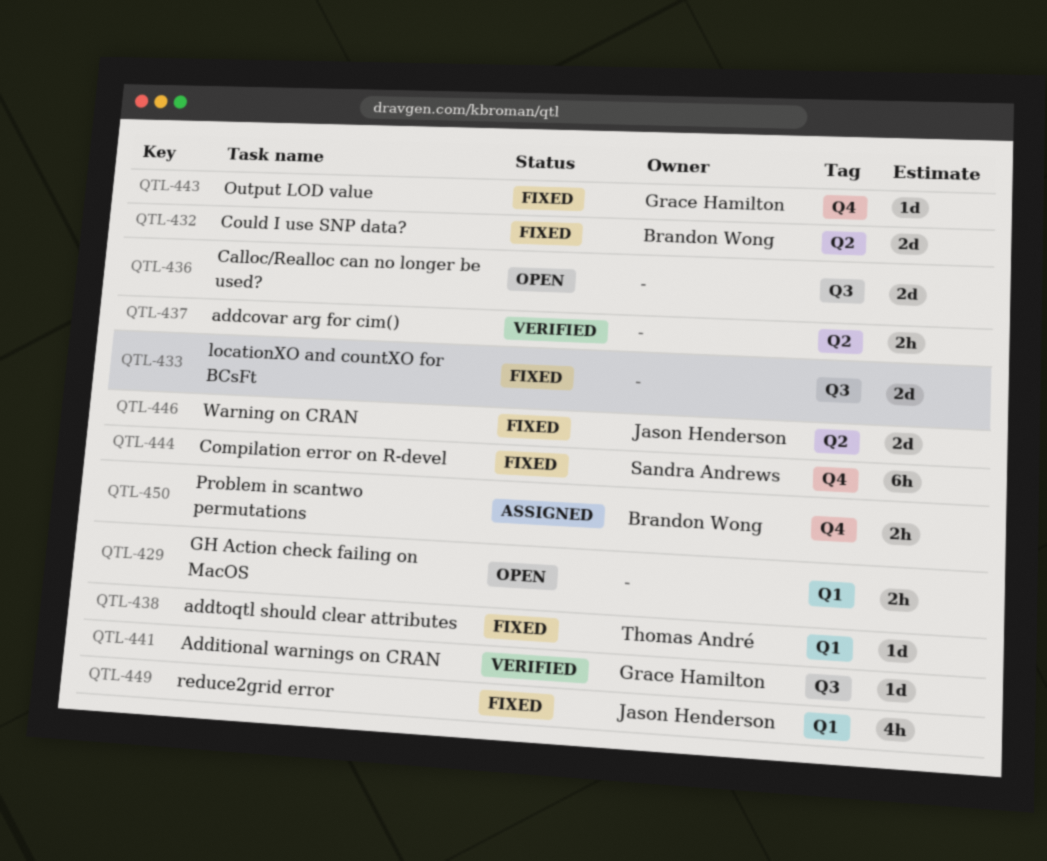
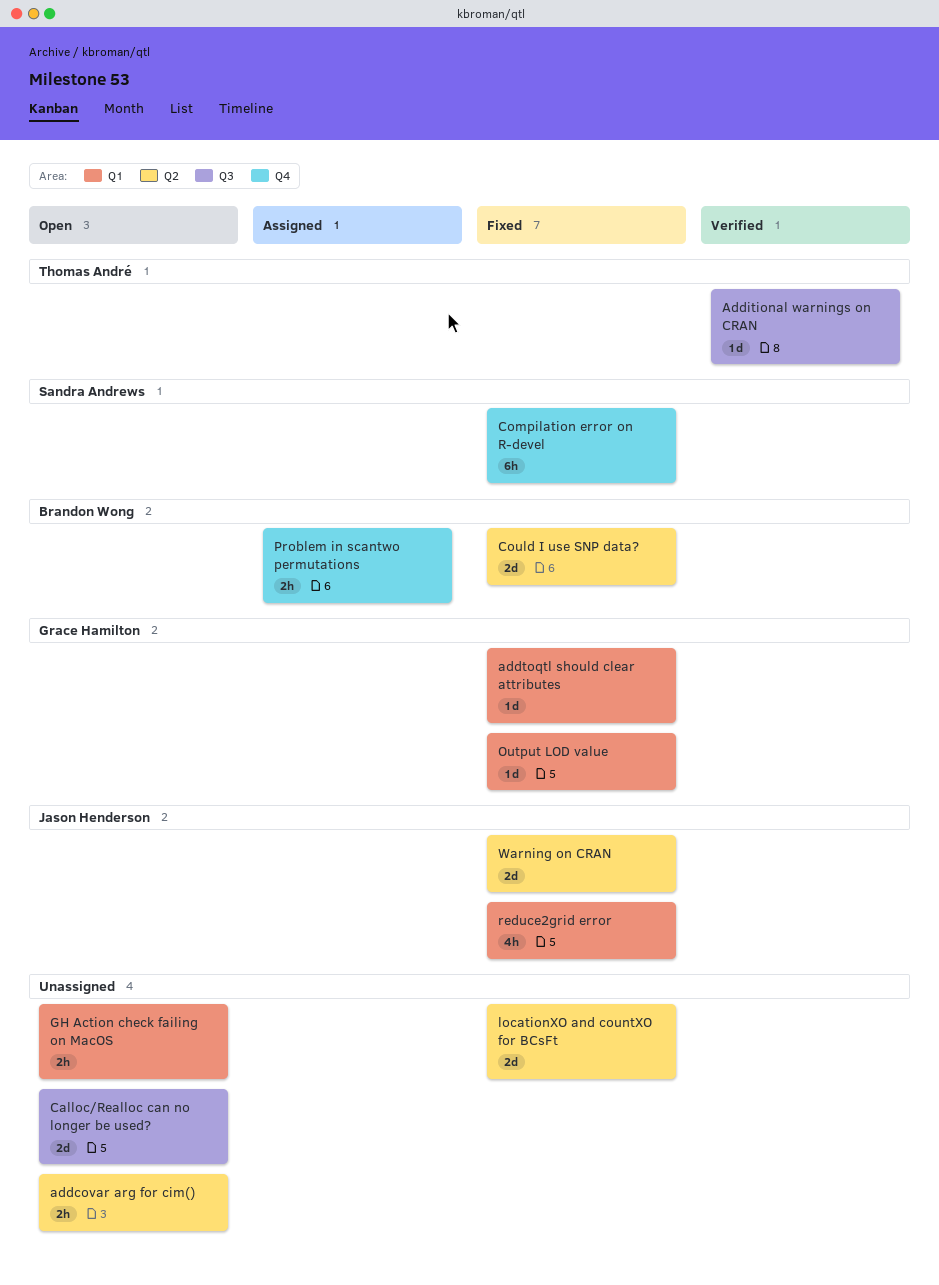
addcovar arg for cim(), status: Verified -> Open
Additional warnings on CRAN, owner: Grace Hamilton -> Thomas André
addtoqtl should clear attributes, owner: Thomas André -> Grace Hamilton
locationXO and countXO for BCsFt, label: Q3 -> Q2
Output LOD value, label: Q4 -> Q1

